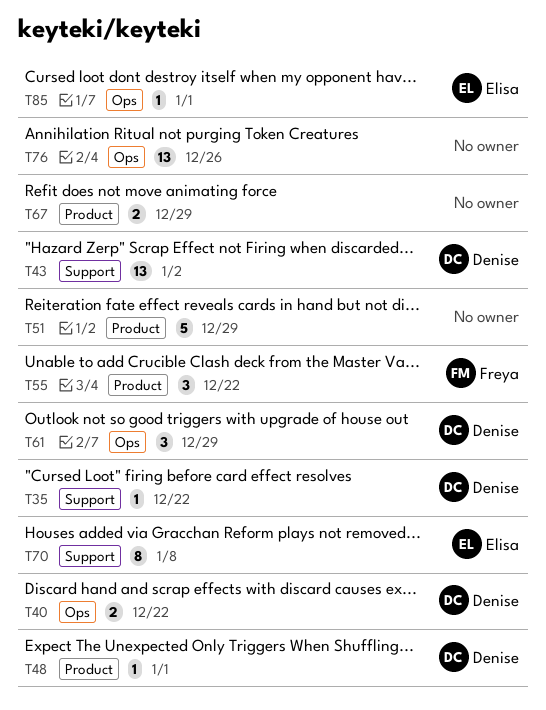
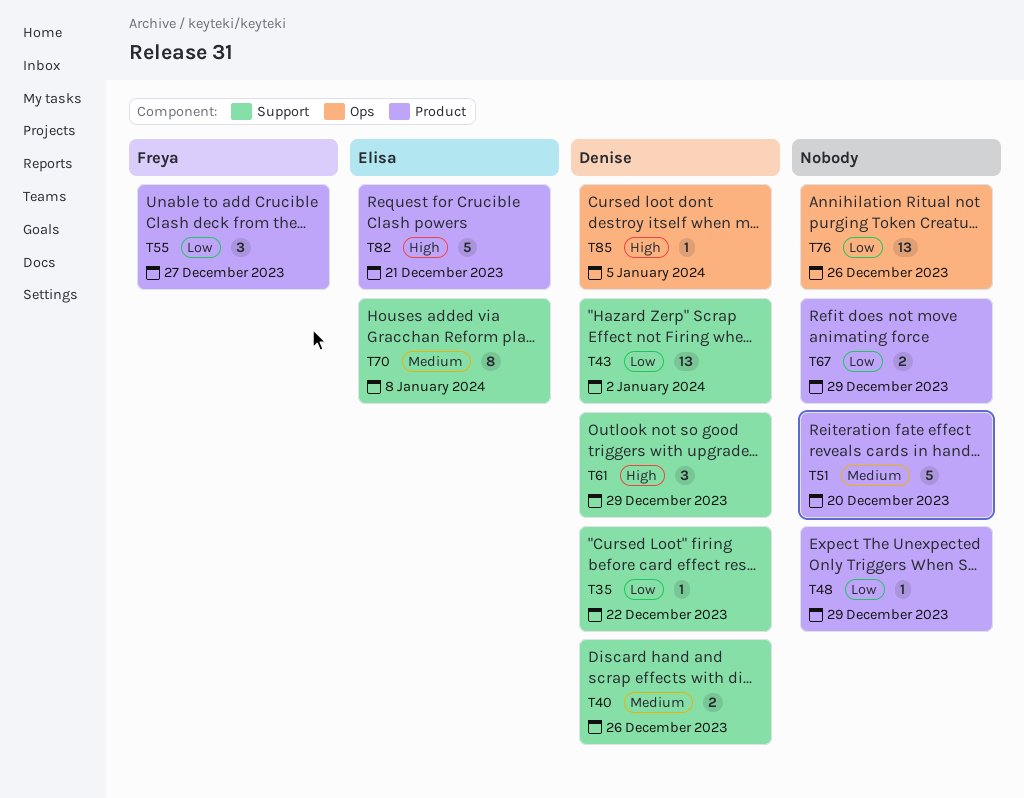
T40, label: Ops -> Support
T40, due: Dec 22 -> Dec 26
T48, owner: Denise -> none
T48, due: Jan 1 -> Dec 29
T51, due: Dec 29 -> Dec 20
T55, due: Dec 22 -> Dec 27
T61, label: Ops -> Support
T82: none -> present
T85, owner: Elisa -> Denise
T85, due: Jan 1 -> Jan 5

